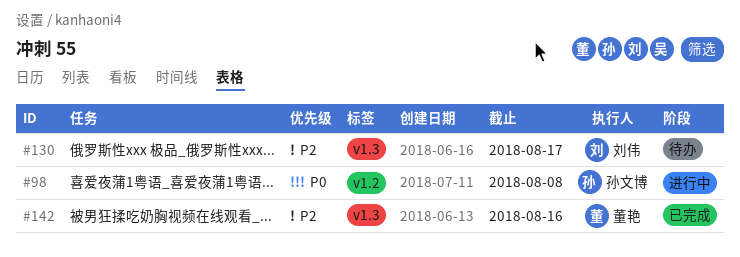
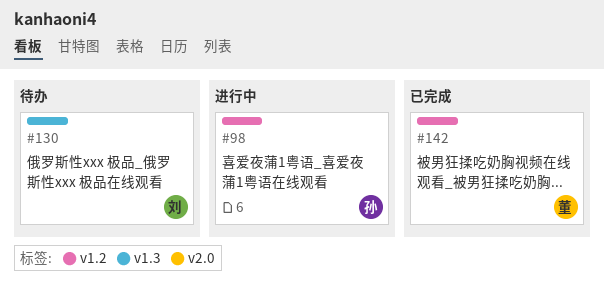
#142, label: v1.3 -> v1.2

